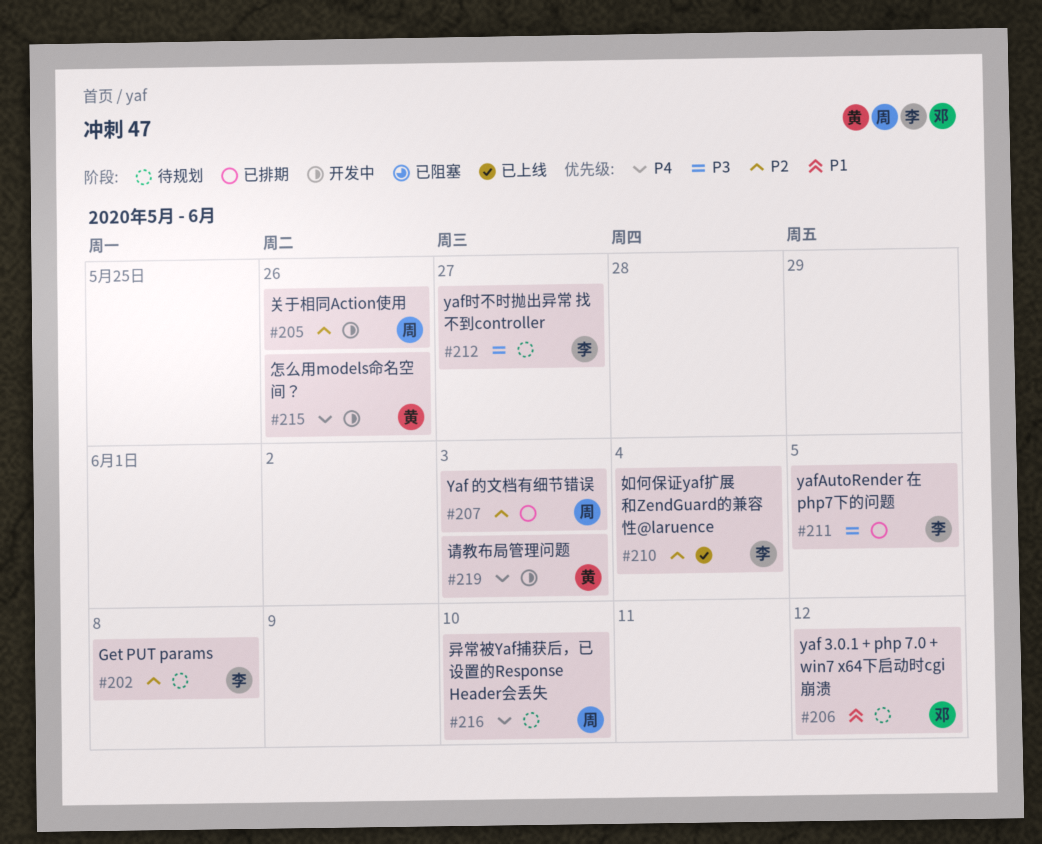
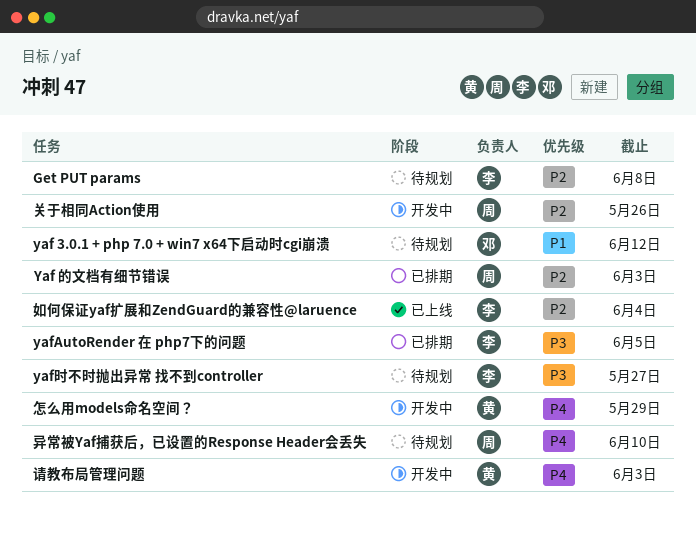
怎么用models命名空间？, due: May 26 -> May 29

